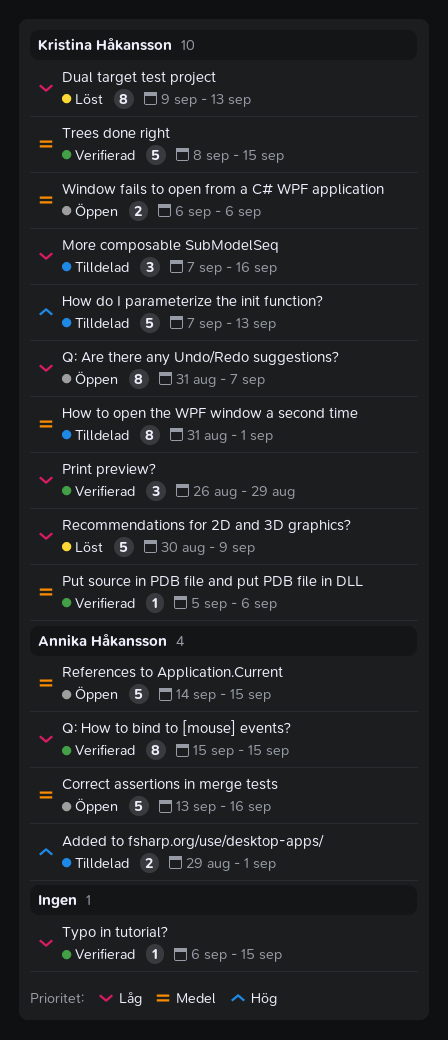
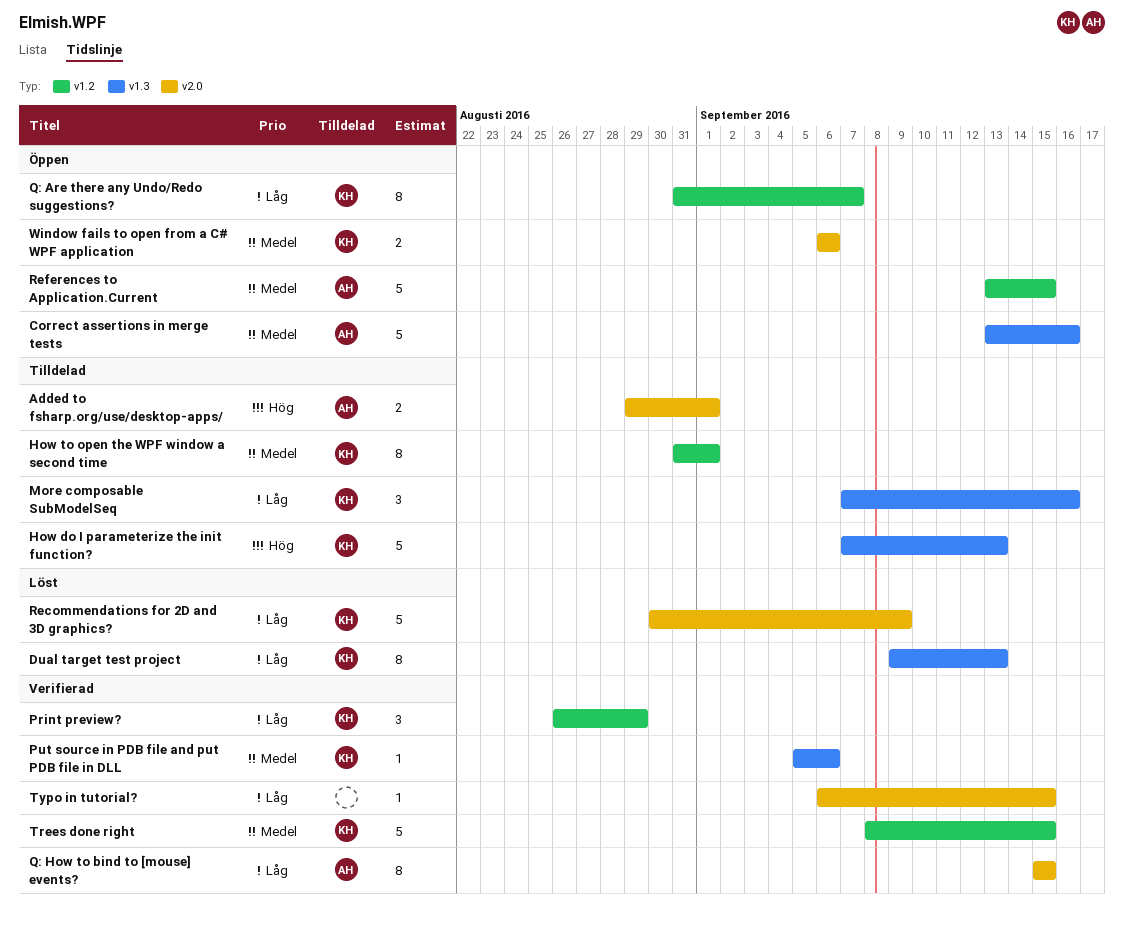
References to Application.Current, start: Sep 14 -> Sep 13

